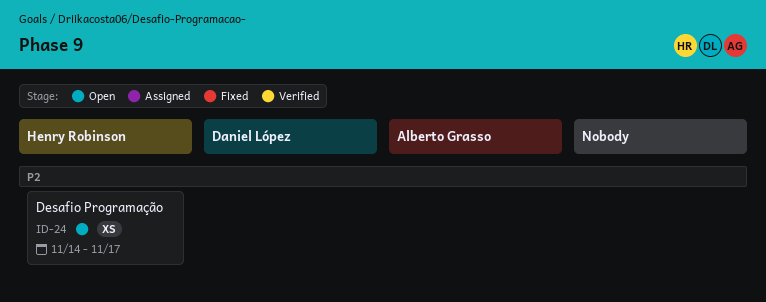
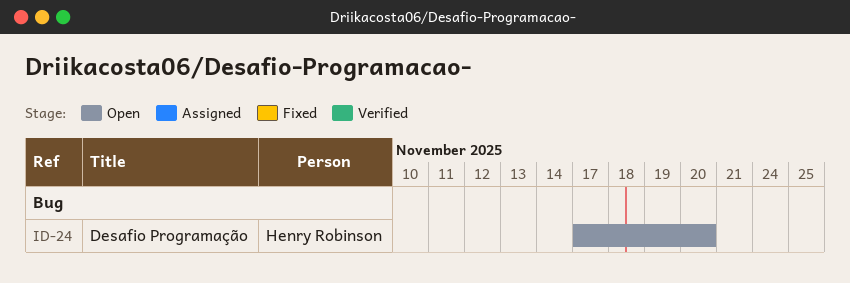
ID-24, start: Nov 14 -> Nov 17
ID-24, due: Nov 17 -> Nov 20

